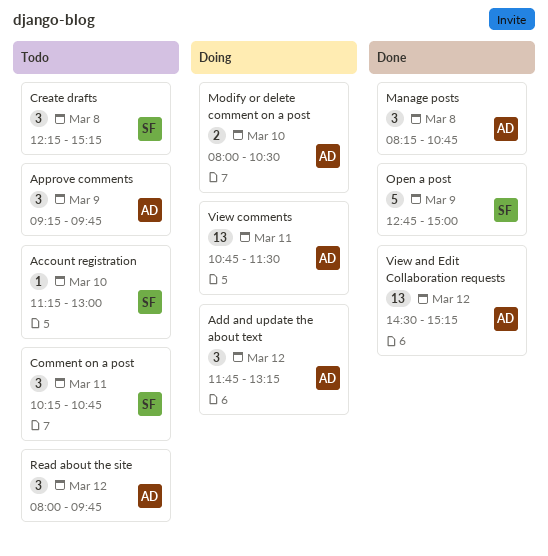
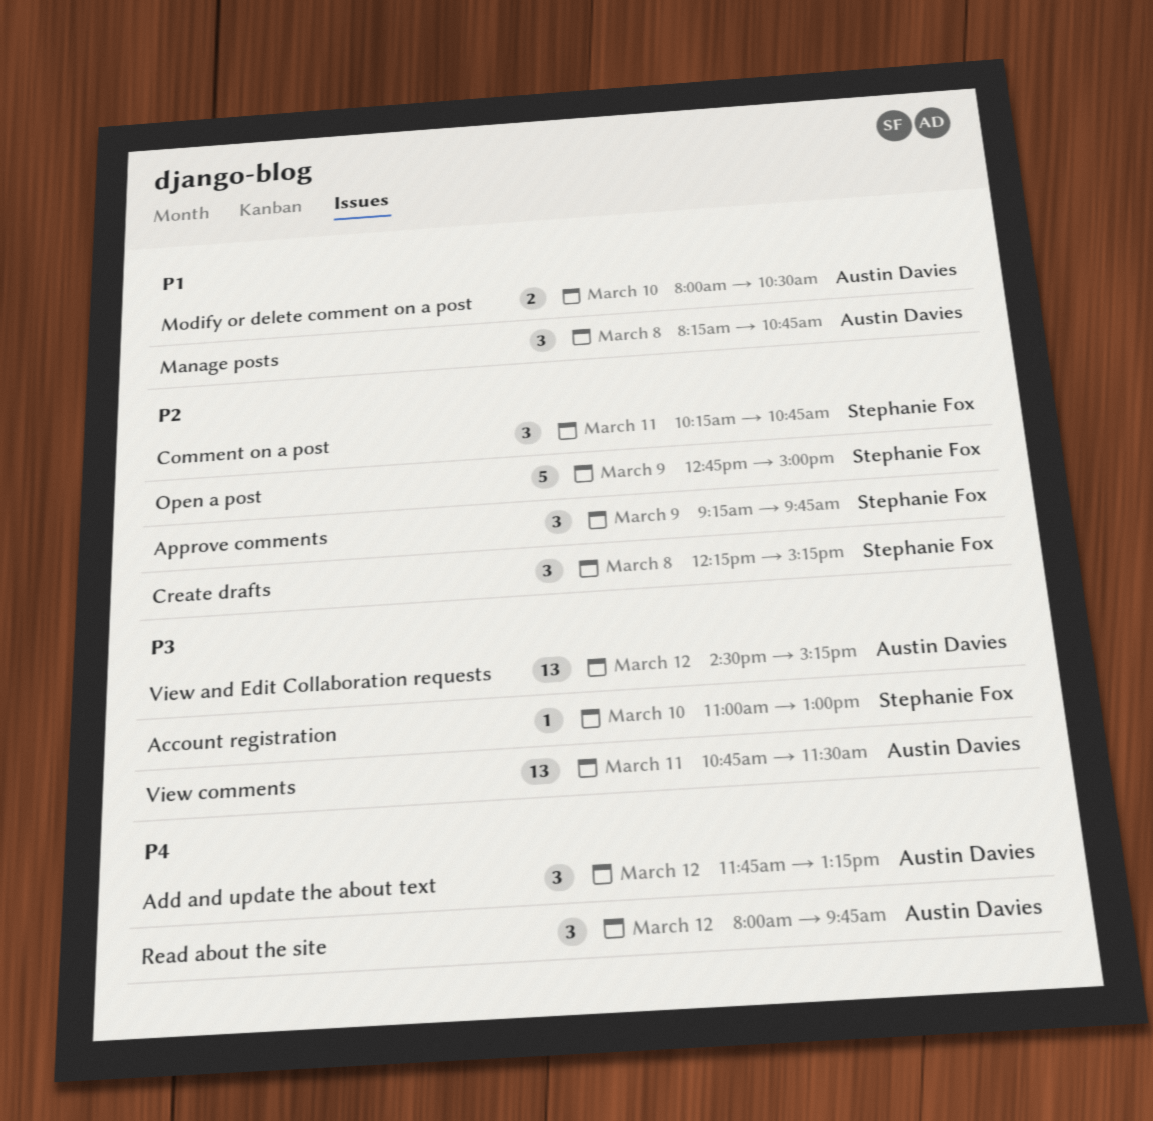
Account registration, begins: 11:15 -> 11:00
Approve comments, owner: Austin Davies -> Stephanie Fox

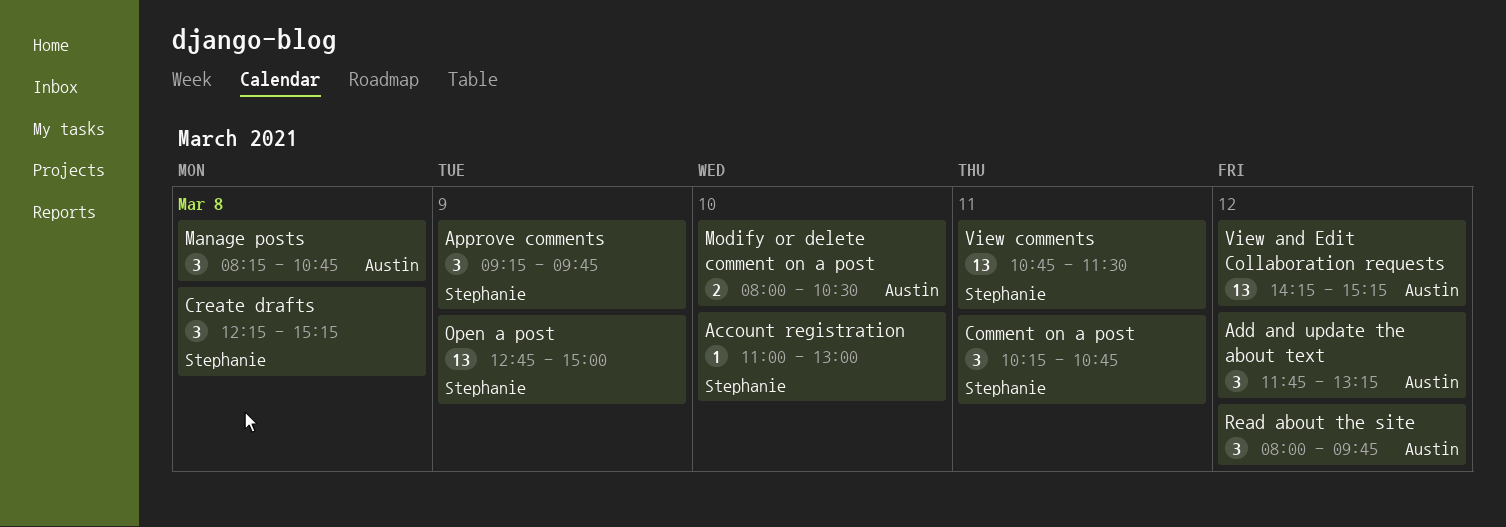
Open a post, estimate: 5 -> 13
View and Edit Collaboration requests, begins: 14:30 -> 14:15
View comments, owner: Austin Davies -> Stephanie Fox

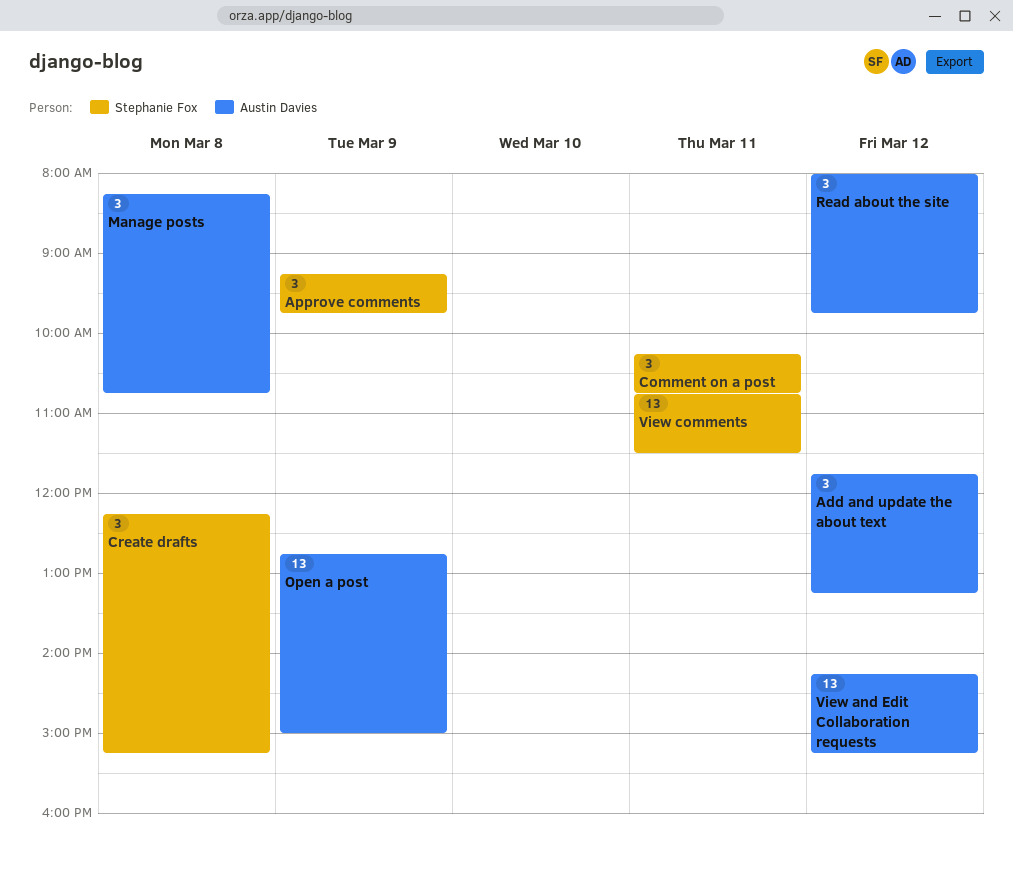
Account registration: present -> none
Modify or delete comment on a post: present -> none
Open a post, owner: Stephanie Fox -> Austin Davies

